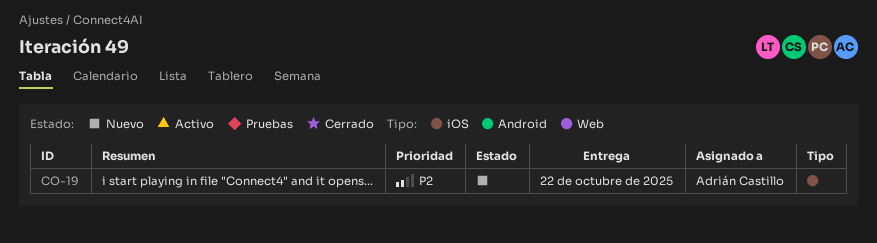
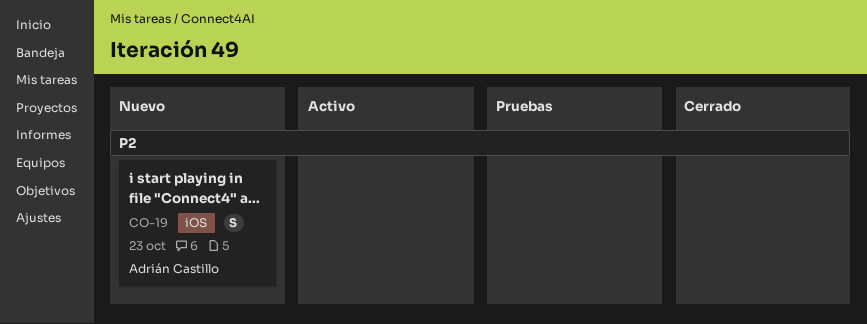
CO-19, due: Oct 22 -> Oct 23

